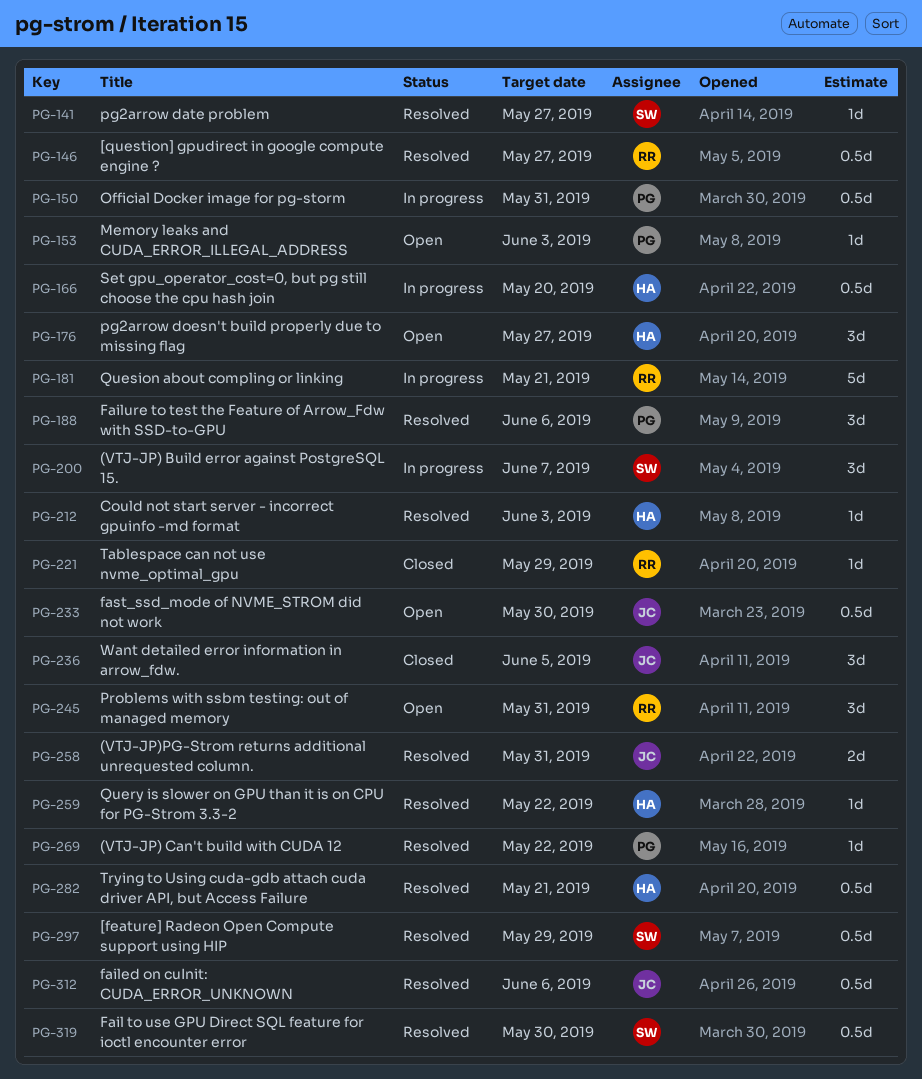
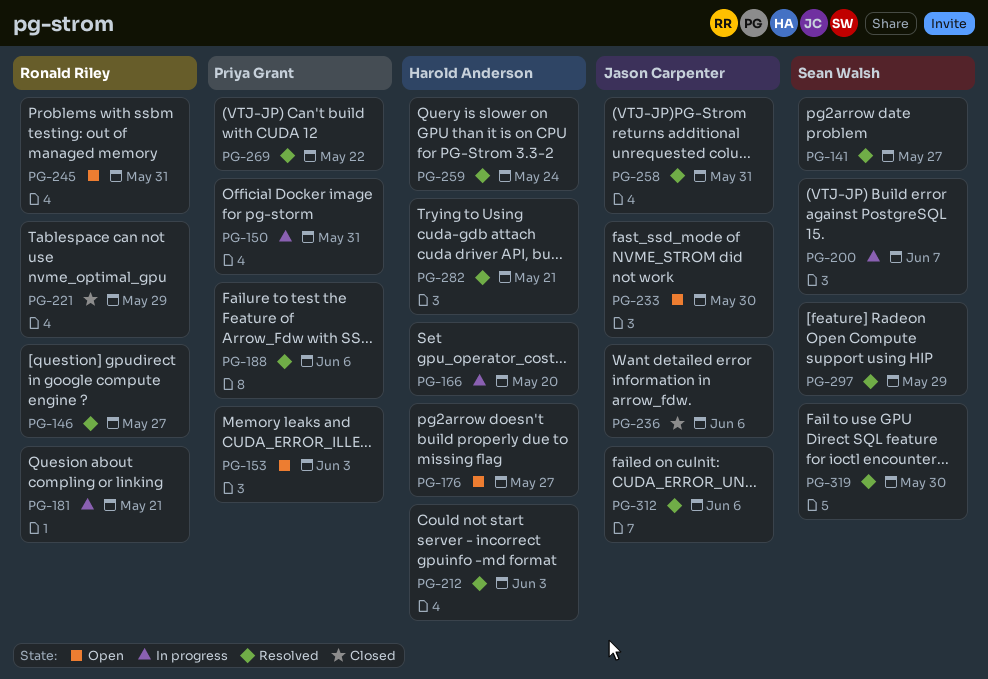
PG-236, due: Jun 5 -> Jun 6
PG-259, due: May 22 -> May 24

